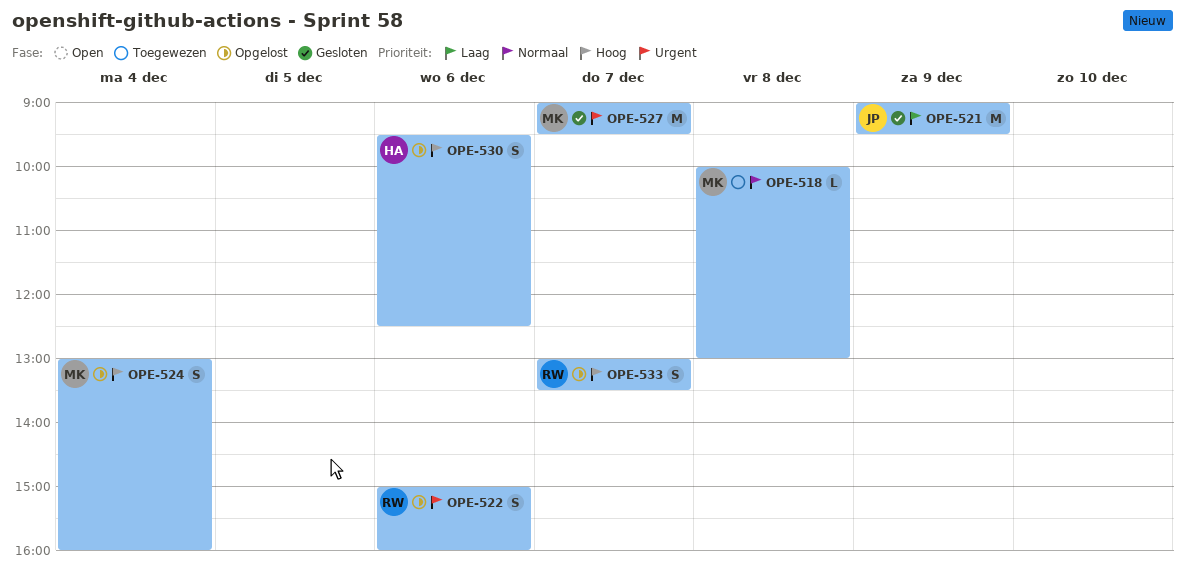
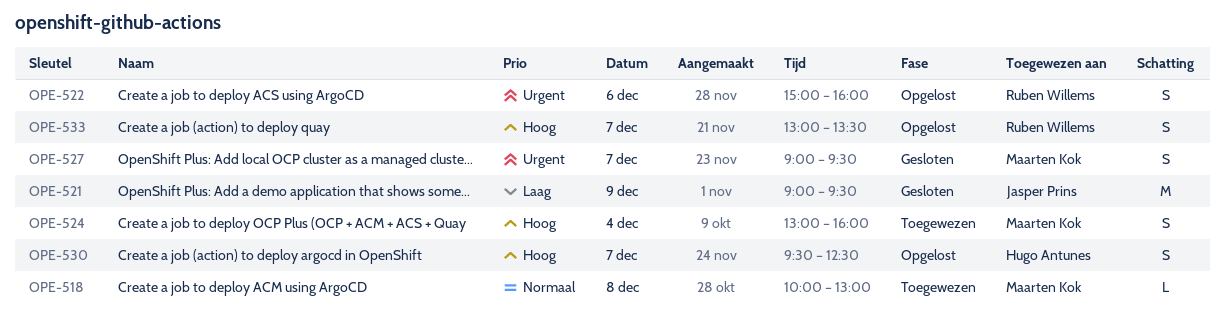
OPE-524, status: Opgelost -> Toegewezen
OPE-527, estimate: M -> S
OPE-530, day: Dec 6 -> Dec 7

